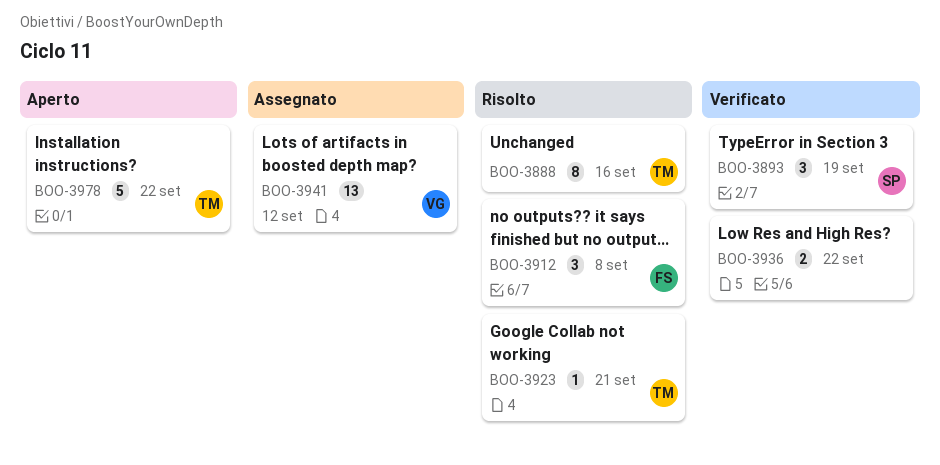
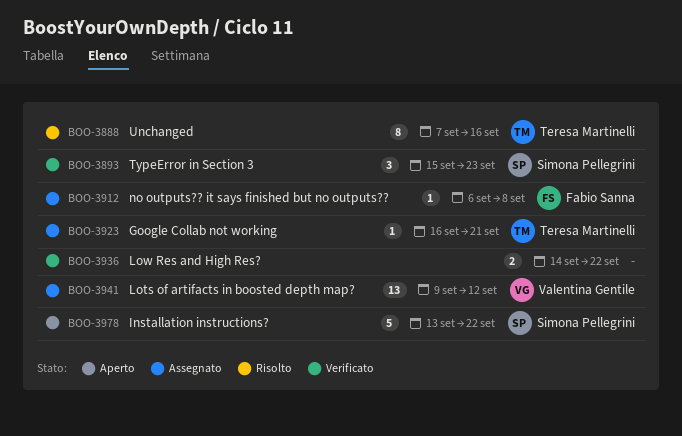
BOO-3893, due: Sep 19 -> Sep 23
BOO-3912, status: Risolto -> Assegnato
BOO-3912, estimate: 3 -> 1
BOO-3923, status: Risolto -> Assegnato
BOO-3978, owner: Teresa Martinelli -> Simona Pellegrini

